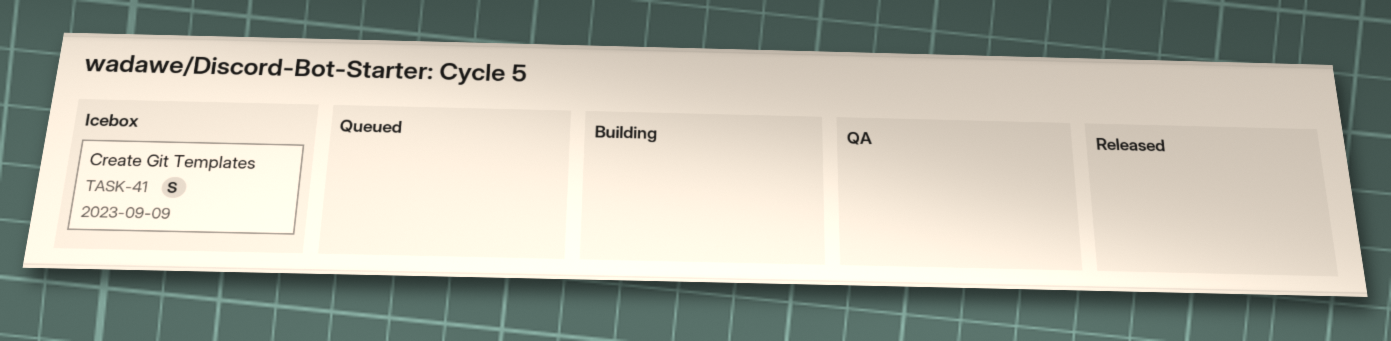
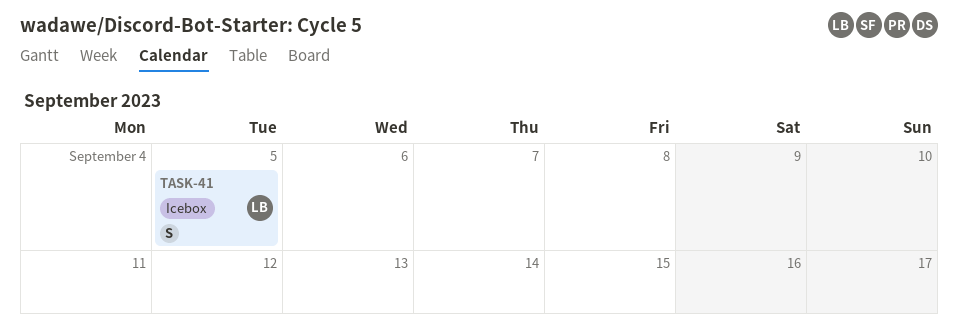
TASK-41, due: Sep 9 -> Sep 5

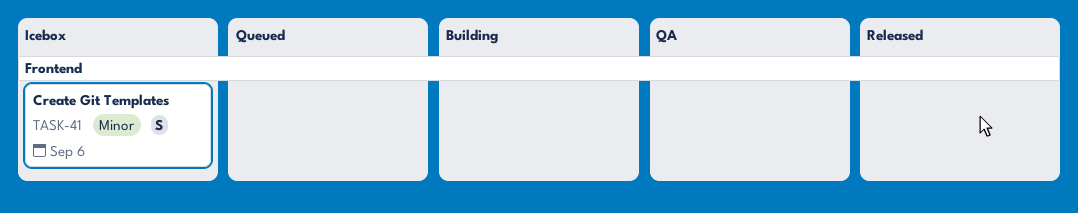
TASK-41, due: Sep 5 -> Sep 6

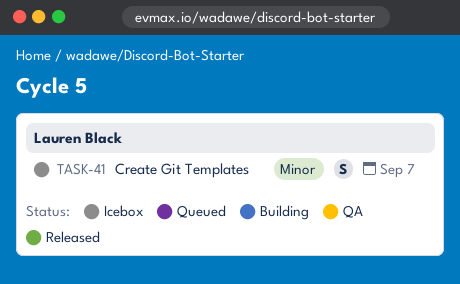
TASK-41, due: Sep 6 -> Sep 7

